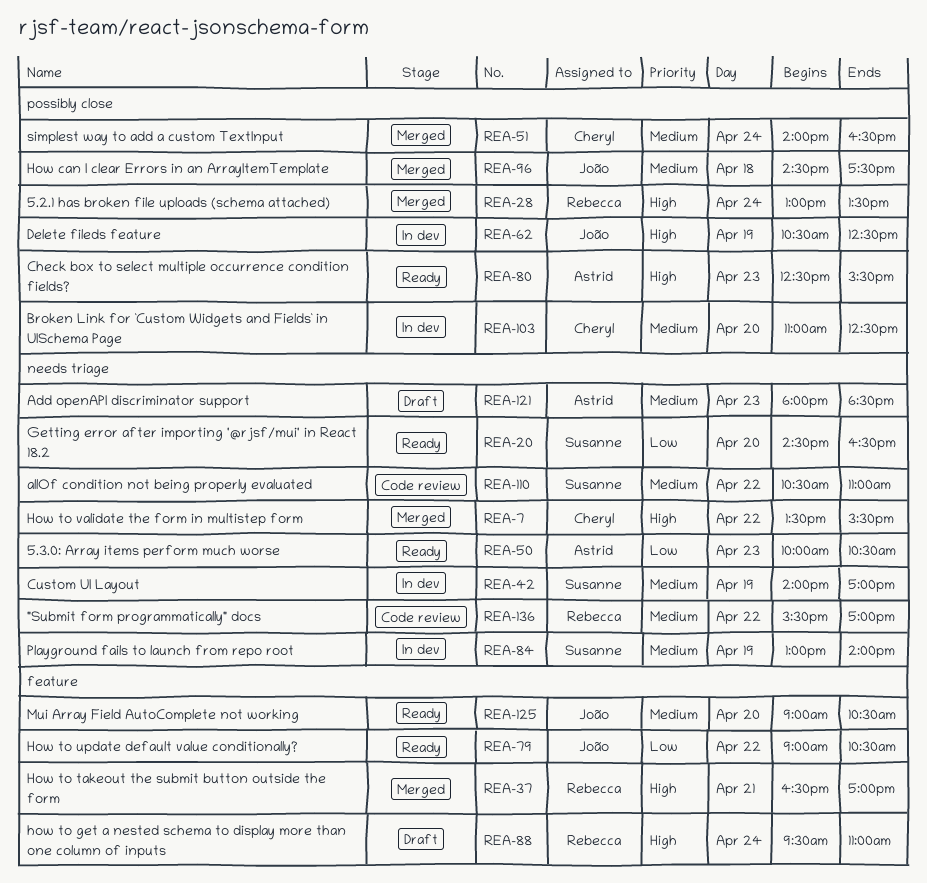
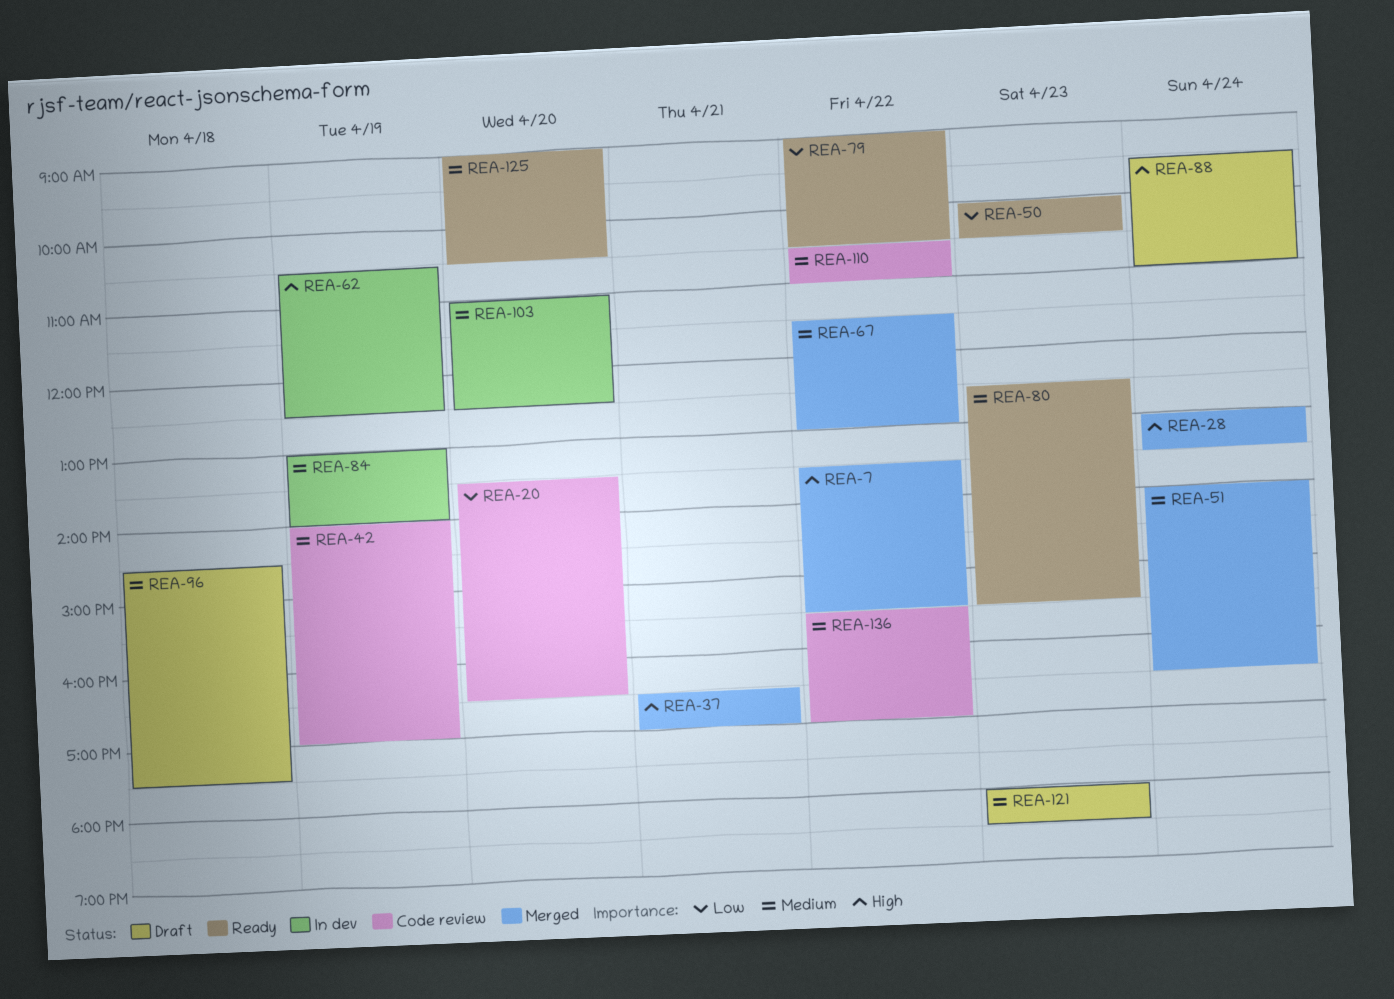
REA-20, status: Ready -> Code review
REA-20, begins: 14:30 -> 13:30
REA-42, status: In dev -> Code review
REA-67: none -> present
REA-80, priority: High -> Medium
REA-96, status: Merged -> Draft

